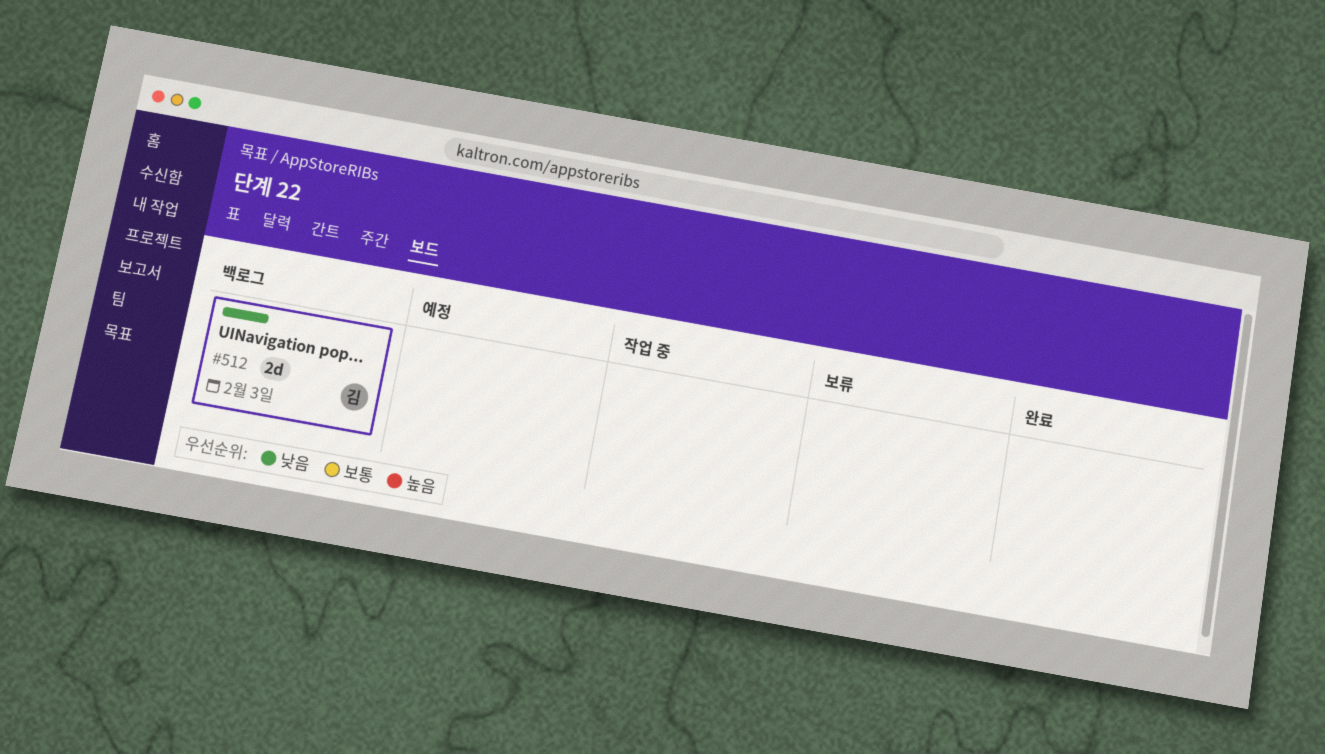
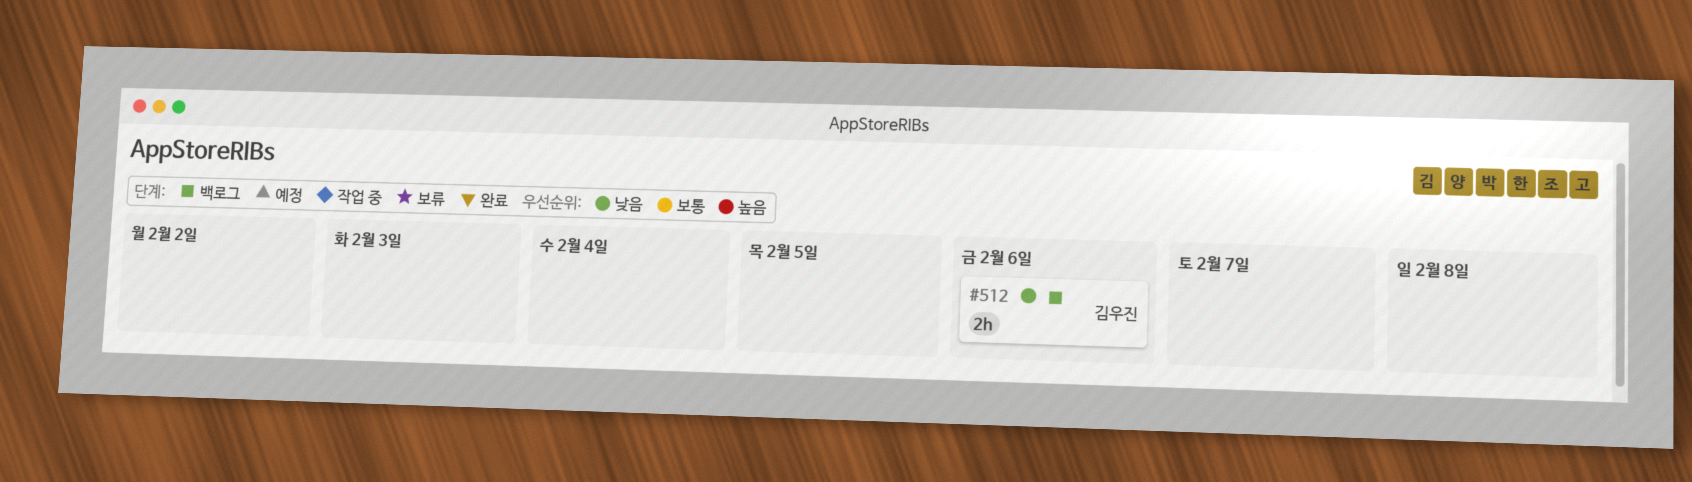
#512, estimate: 2d -> 2h
#512, due: Feb 3 -> Feb 6

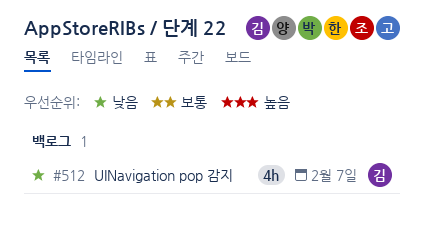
#512, estimate: 2h -> 4h
#512, due: Feb 6 -> Feb 7

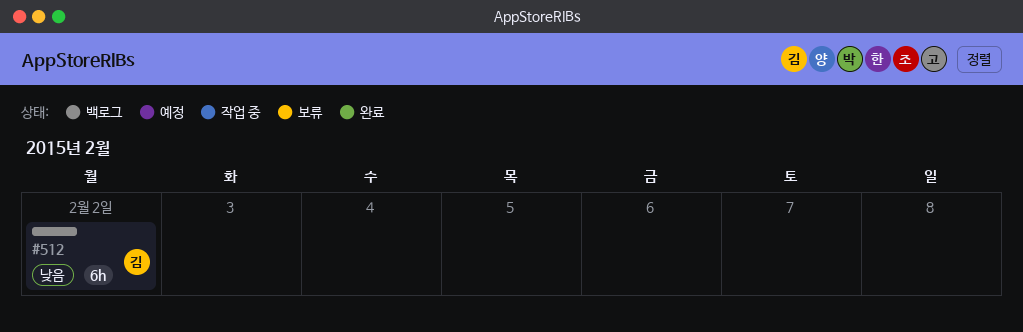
#512, estimate: 4h -> 6h
#512, due: Feb 7 -> Feb 2

